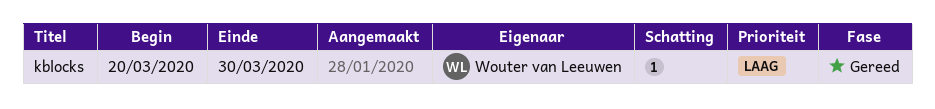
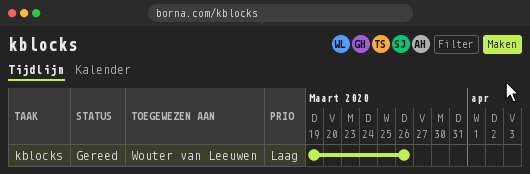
kblocks, start: Mar 20 -> Mar 19
kblocks, due: Mar 30 -> Mar 26

